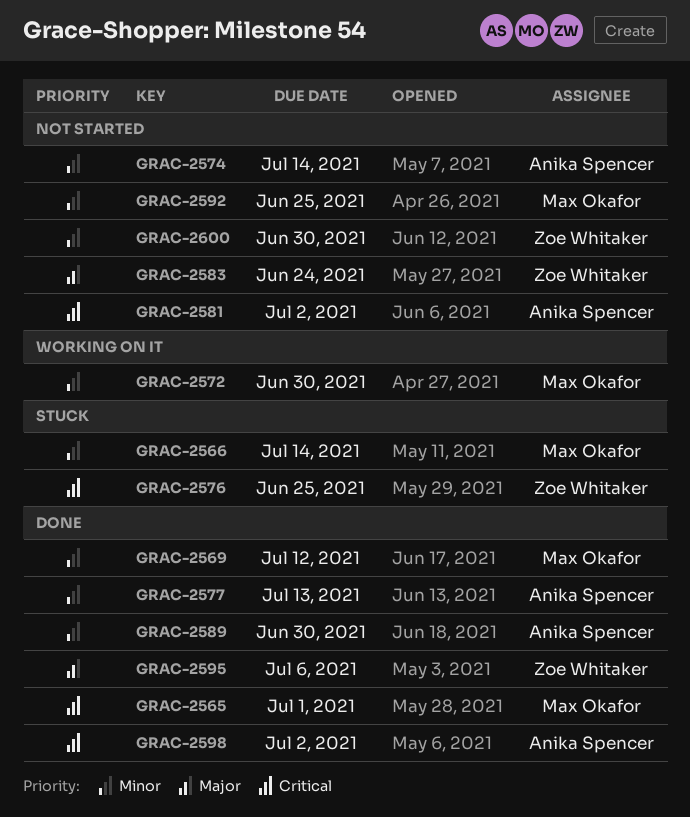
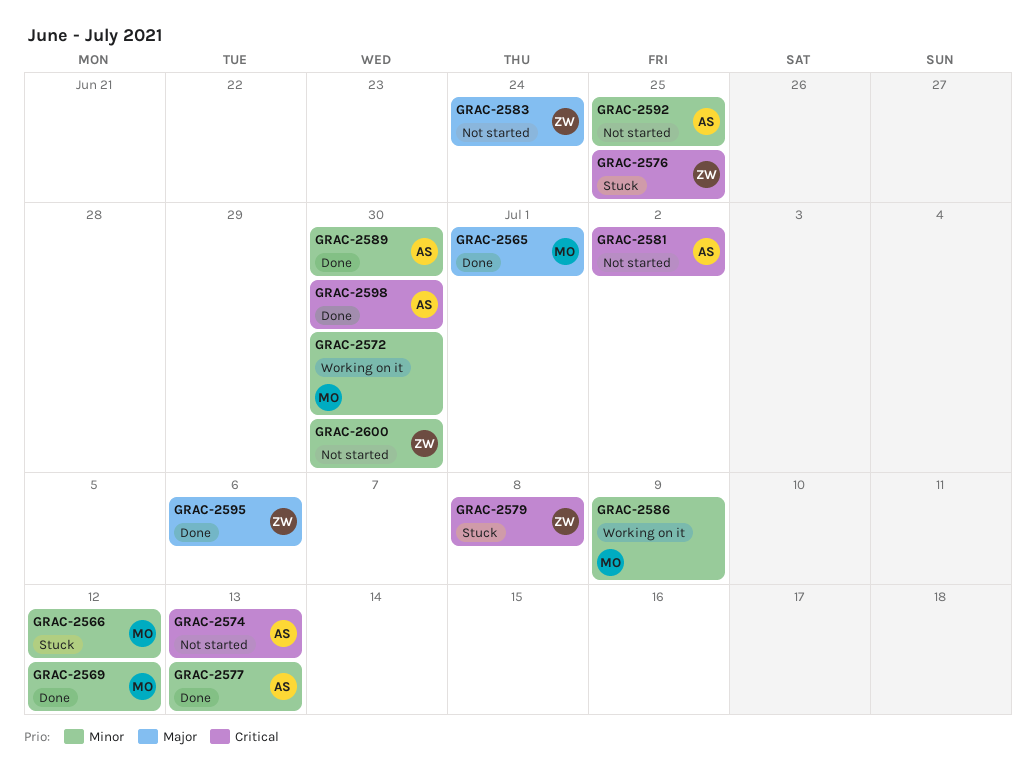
GRAC-2565, priority: Critical -> Major
GRAC-2566, due: Jul 14 -> Jul 12
GRAC-2574, priority: Minor -> Critical
GRAC-2574, due: Jul 14 -> Jul 13
GRAC-2579: none -> present
GRAC-2586: none -> present
GRAC-2592, owner: Max Okafor -> Anika Spencer
GRAC-2598, due: Jul 2 -> Jun 30

